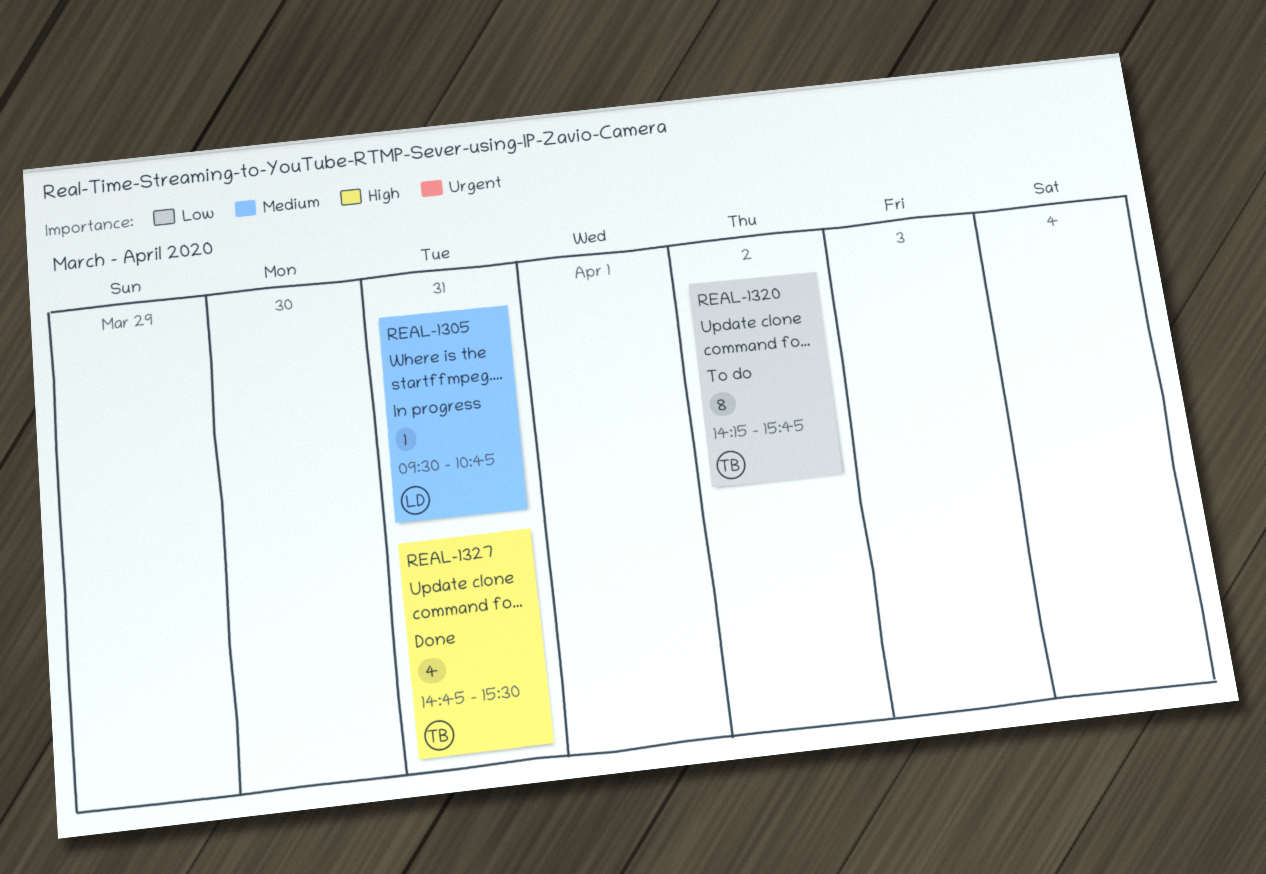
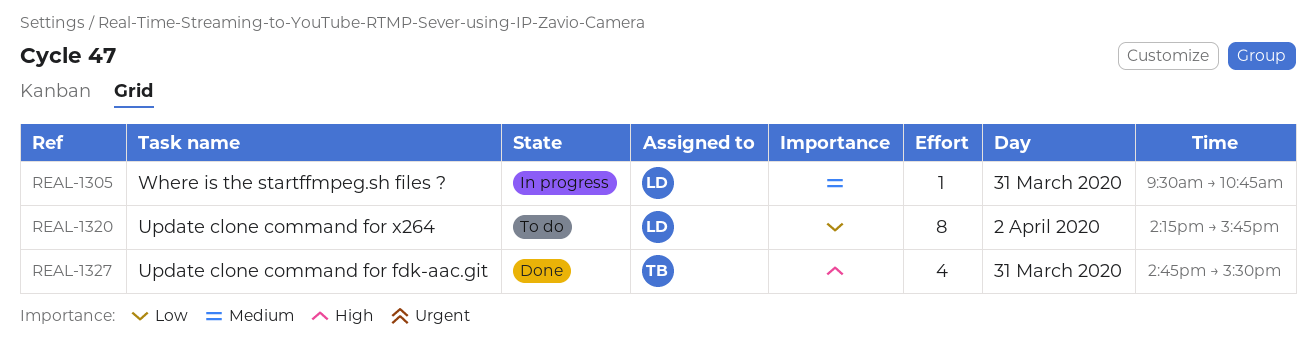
REAL-1320, owner: TB -> LD

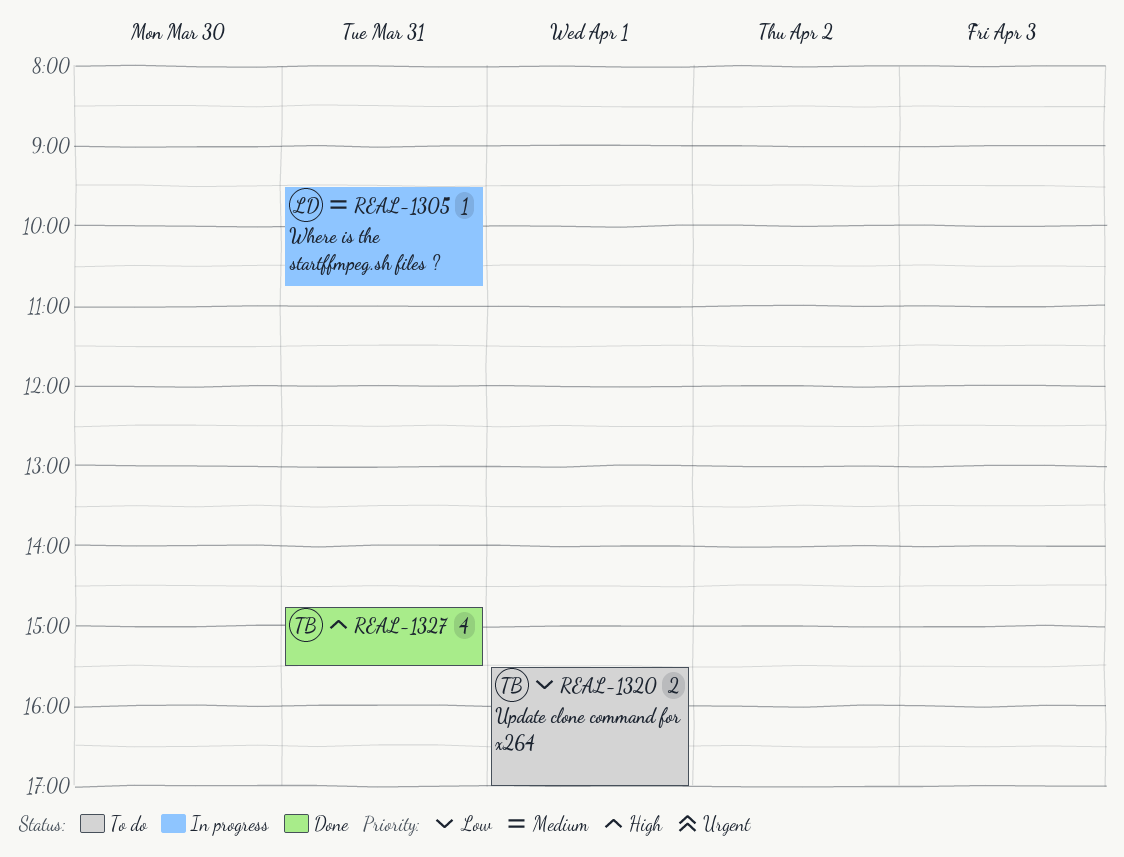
REAL-1320, owner: LD -> TB
REAL-1320, estimate: 8 -> 2
REAL-1320, day: Apr 2 -> Apr 1
REAL-1320, begins: 14:15 -> 15:30
REAL-1320, ends: 15:45 -> 17:00

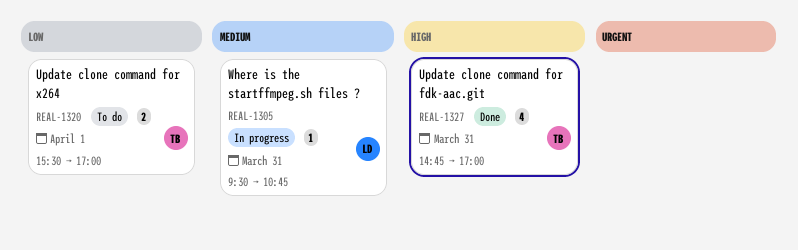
REAL-1327, ends: 15:30 -> 17:00

